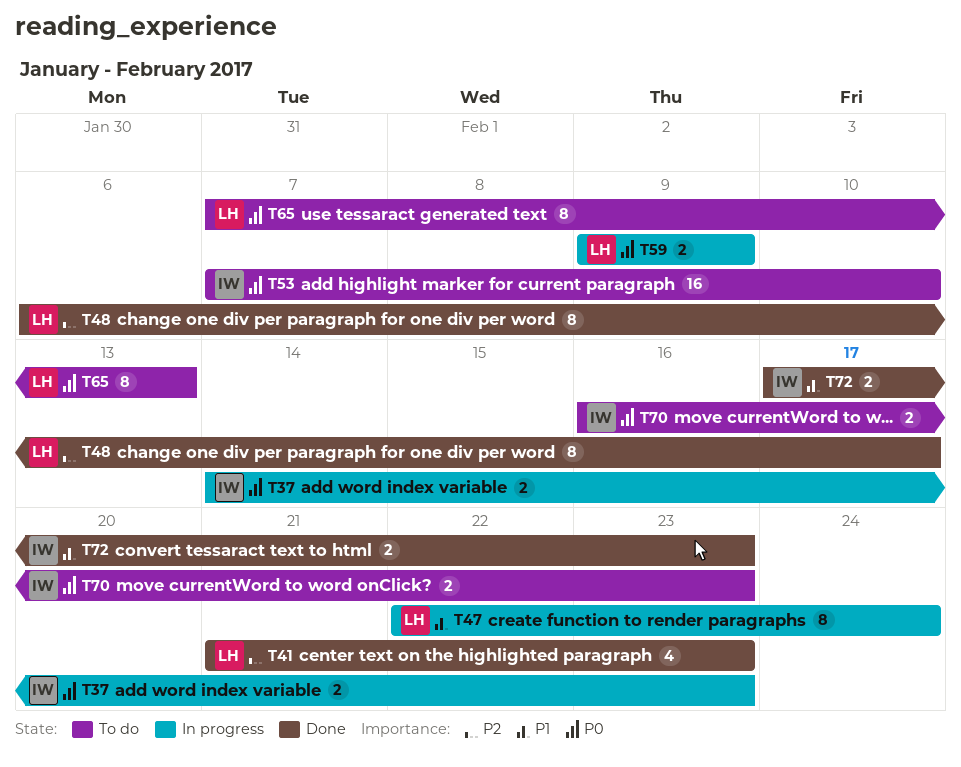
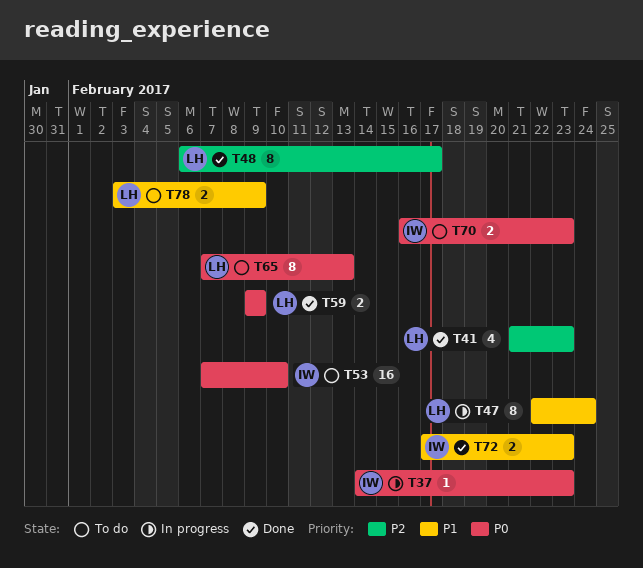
T37, estimate: 2 -> 1
T59, status: In progress -> Done
T78: none -> present

